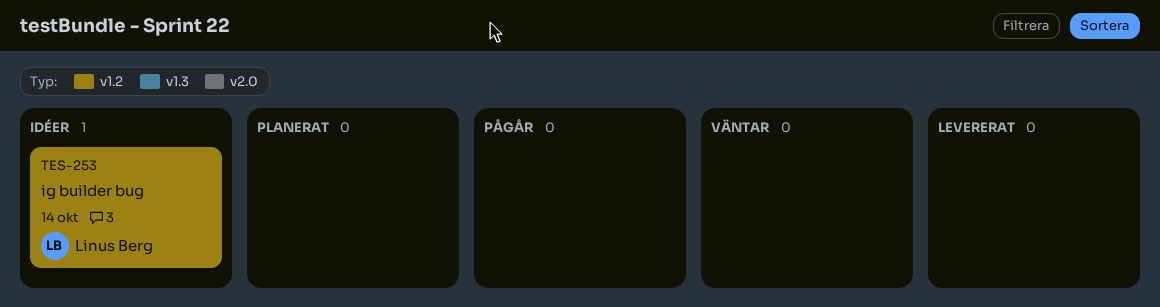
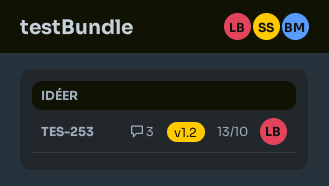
TES-253, due: Oct 14 -> Oct 13

